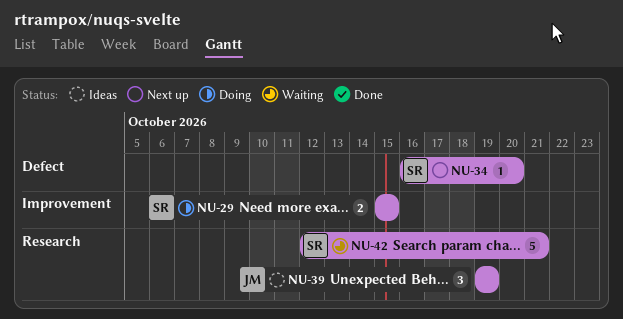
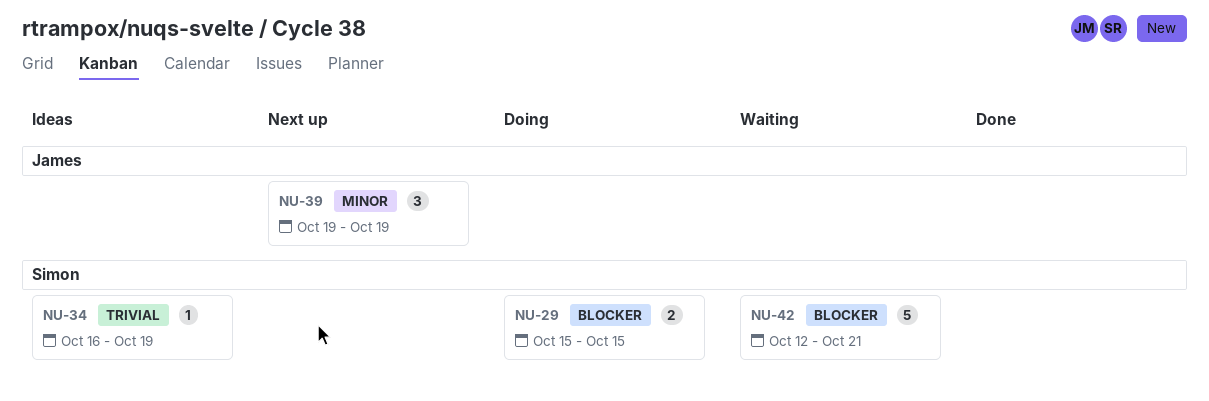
NU-34, status: Next up -> Ideas
NU-34, due: Oct 20 -> Oct 19
NU-39, status: Ideas -> Next up

